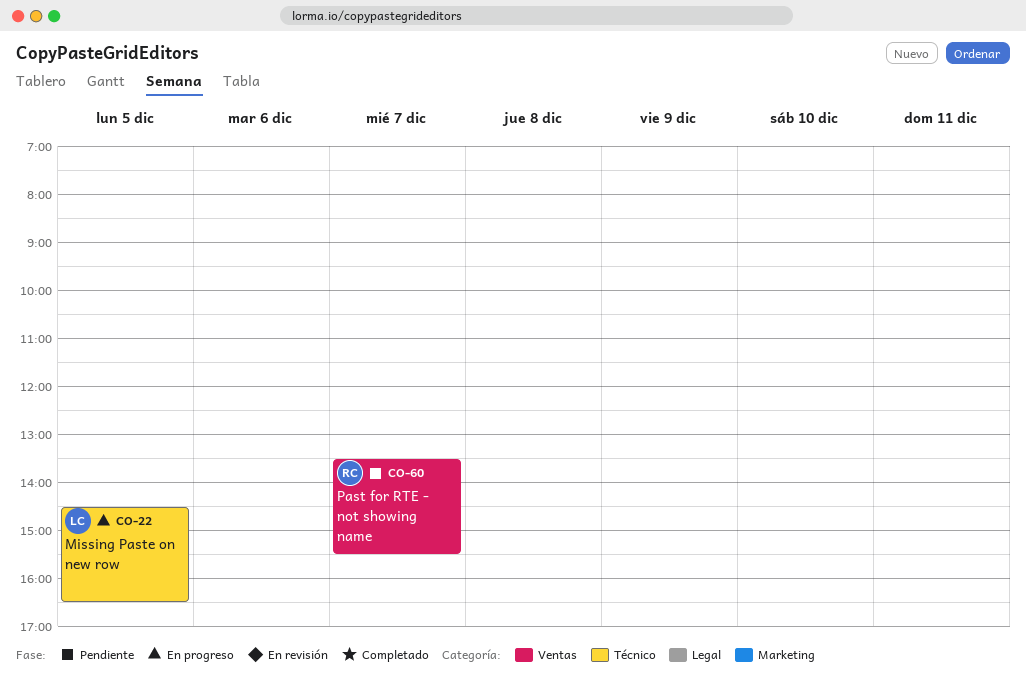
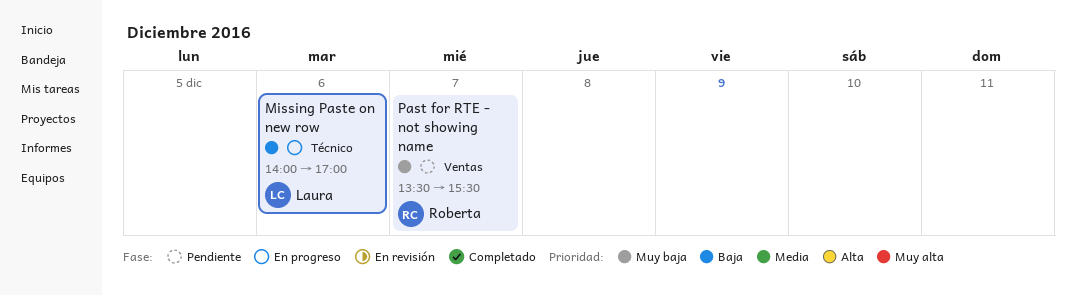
Missing Paste on new row, day: Dec 5 -> Dec 6
Missing Paste on new row, begins: 14:30 -> 14:00
Missing Paste on new row, ends: 16:30 -> 17:00

